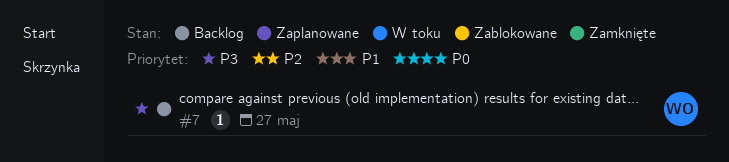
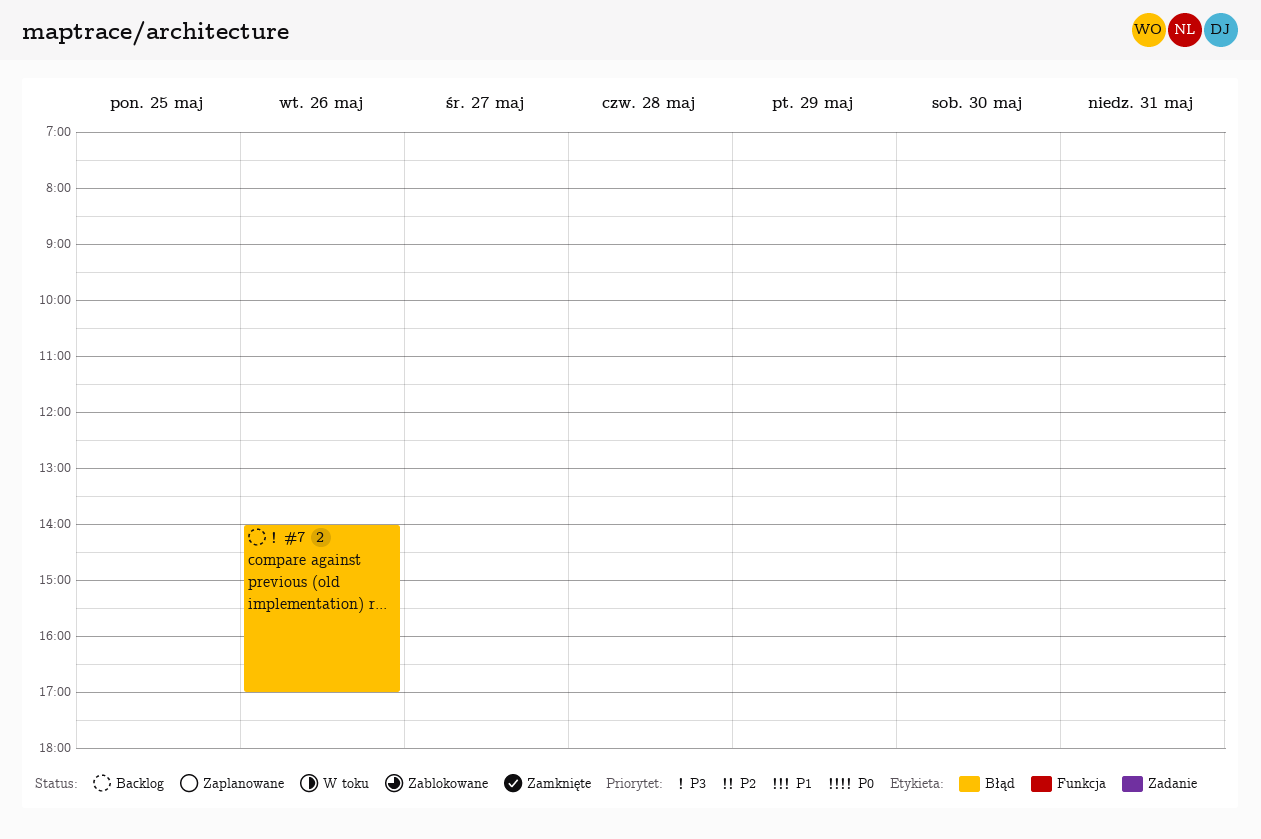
#7, estimate: 1 -> 2
#7, day: May 27 -> May 26

